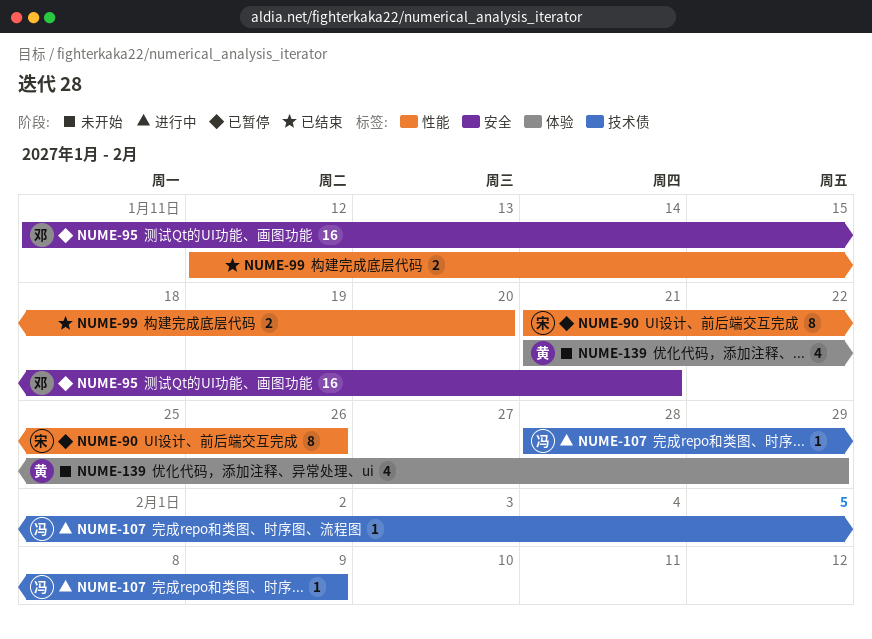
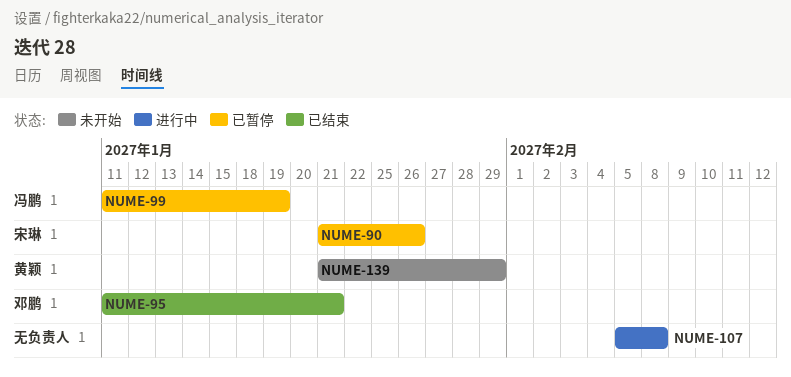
NUME-95, status: 已暂停 -> 已结束
NUME-99, status: 已结束 -> 已暂停
NUME-99, owner: none -> 冯鹏
NUME-99, start: Jan 12 -> Jan 11
NUME-99, due: Jan 20 -> Jan 19
NUME-107, owner: 冯鹏 -> none
NUME-107, start: Jan 28 -> Feb 5
NUME-107, due: Feb 9 -> Feb 8

